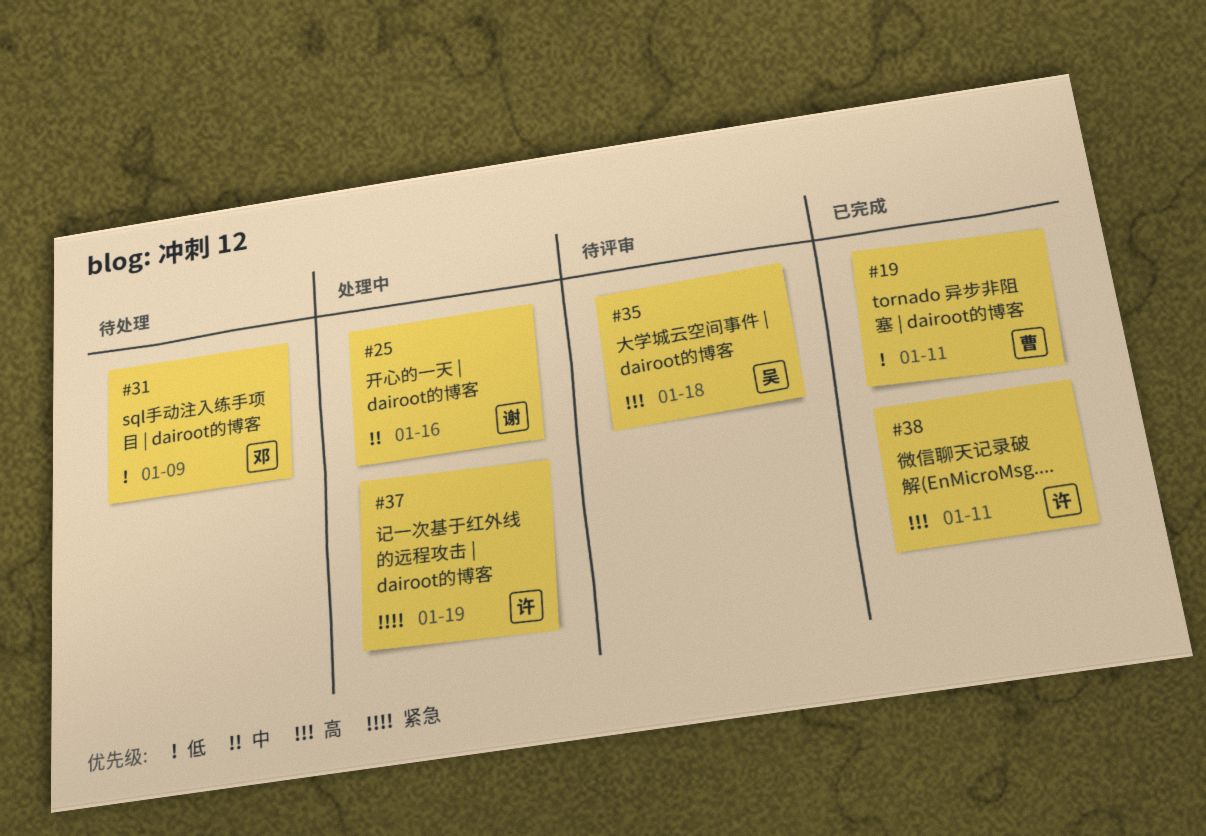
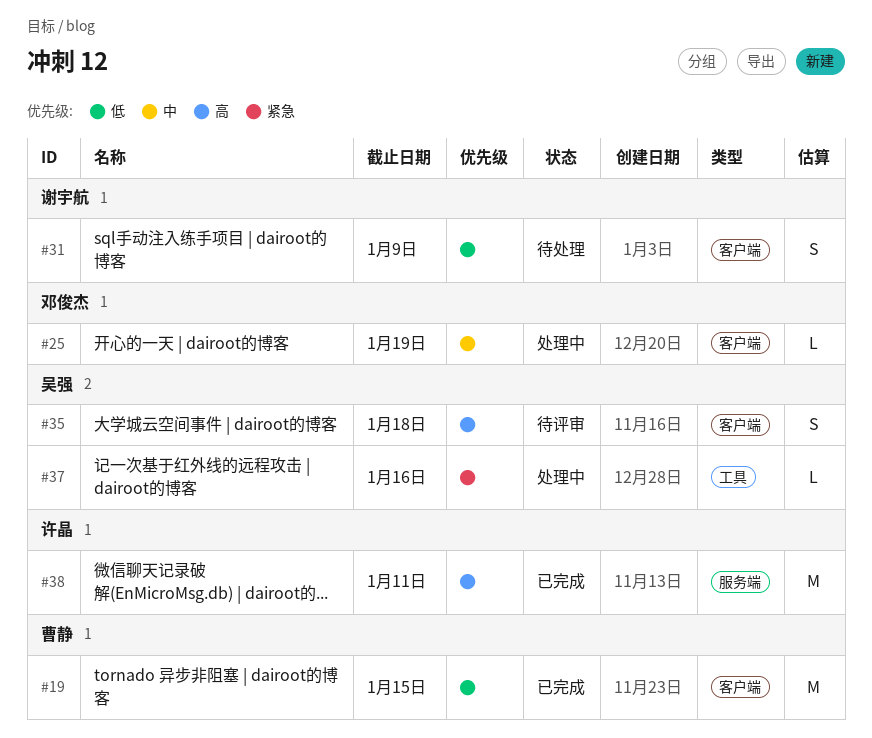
#19, due: Jan 11 -> Jan 15
#25, owner: 谢宇航 -> 邓俊杰
#25, due: Jan 16 -> Jan 19
#31, owner: 邓俊杰 -> 谢宇航
#37, owner: 许晶 -> 吴强
#37, due: Jan 19 -> Jan 16

